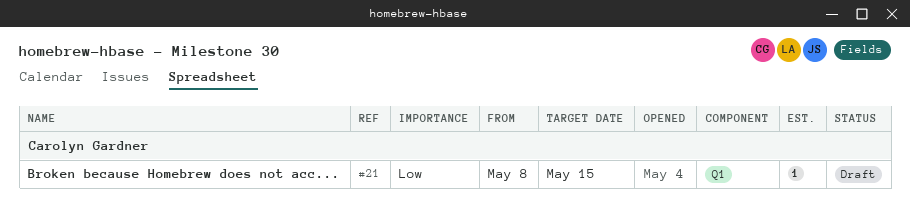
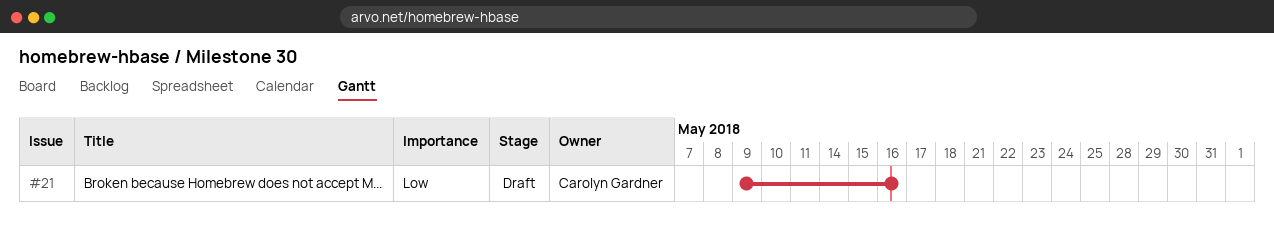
#21, start: May 8 -> May 9
#21, due: May 15 -> May 16

